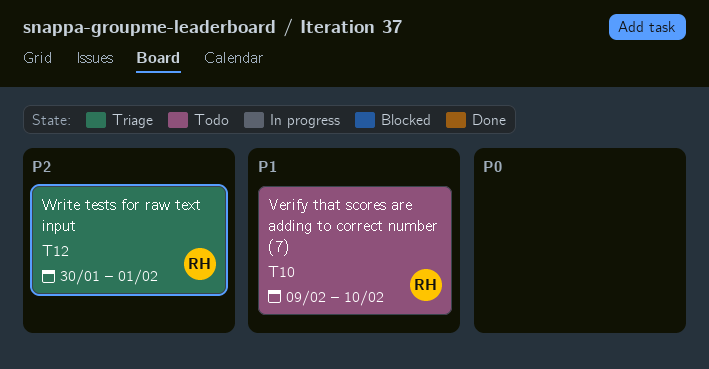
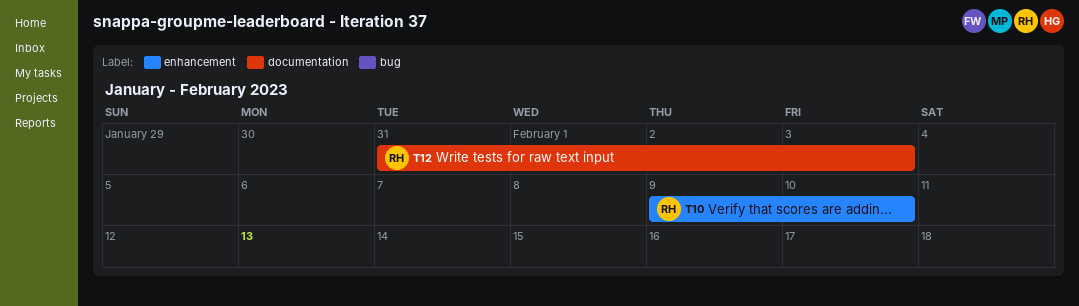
T12, start: Jan 30 -> Jan 31
T12, due: Feb 1 -> Feb 3

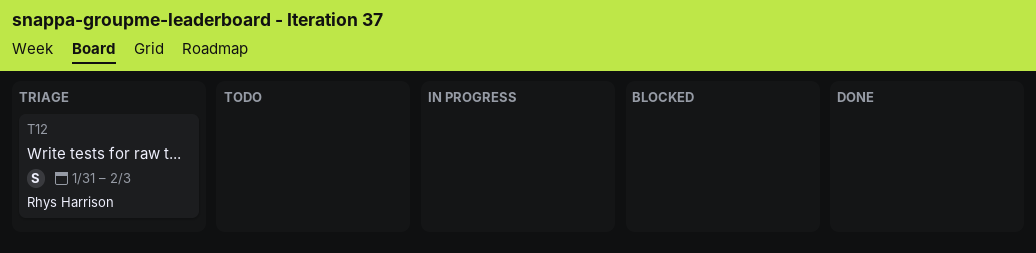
T10: present -> none

